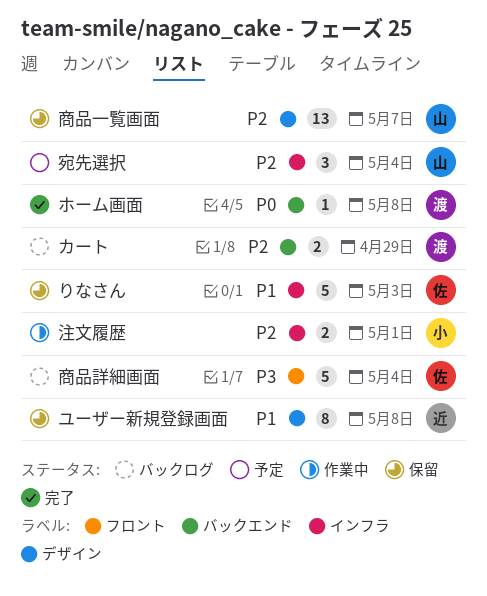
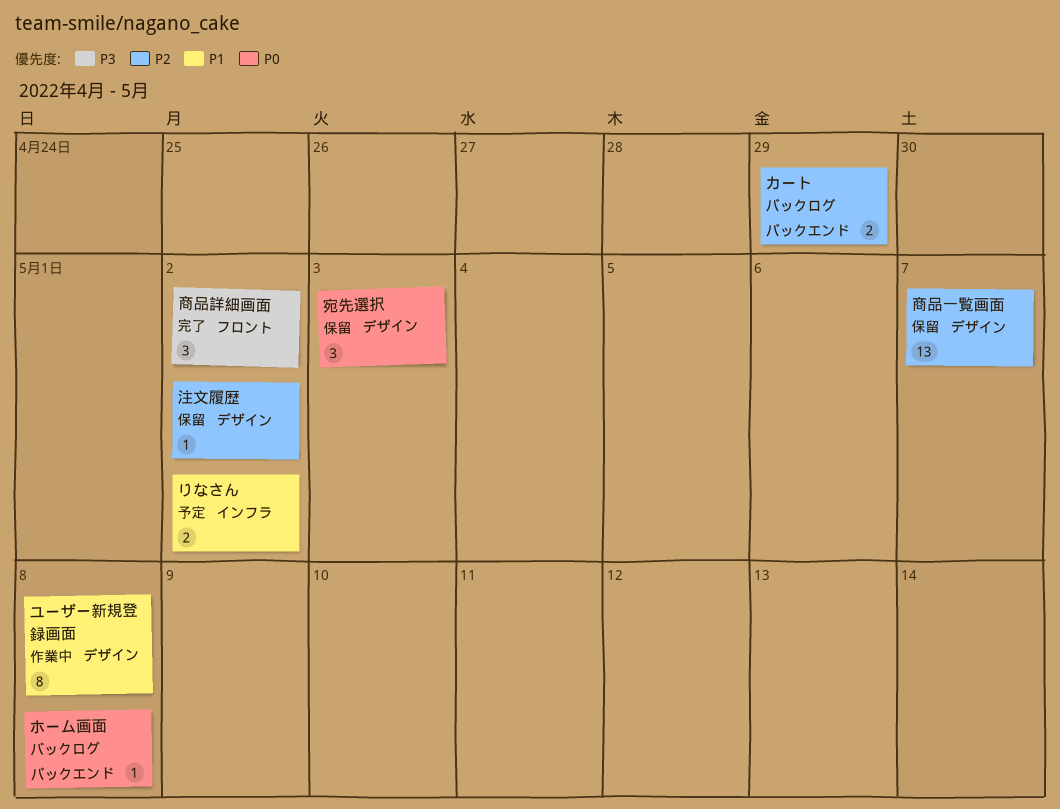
りなさん, status: 保留 -> 予定
りなさん, estimate: 5 -> 2
りなさん, due: May 3 -> May 2
ホーム画面, status: 完了 -> バックログ
ユーザー新規登録画面, status: 保留 -> 作業中
商品詳細画面, status: バックログ -> 完了
商品詳細画面, estimate: 5 -> 3
商品詳細画面, due: May 4 -> May 2
宛先選択, status: 予定 -> 保留
宛先選択, priority: P2 -> P0
宛先選択, label: インフラ -> デザイン
宛先選択, due: May 4 -> May 3
注文履歴, status: 作業中 -> 保留
注文履歴, label: インフラ -> デザイン
注文履歴, estimate: 2 -> 1
注文履歴, due: May 1 -> May 2

